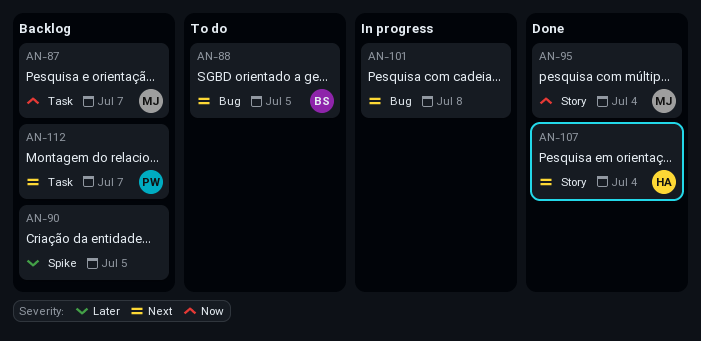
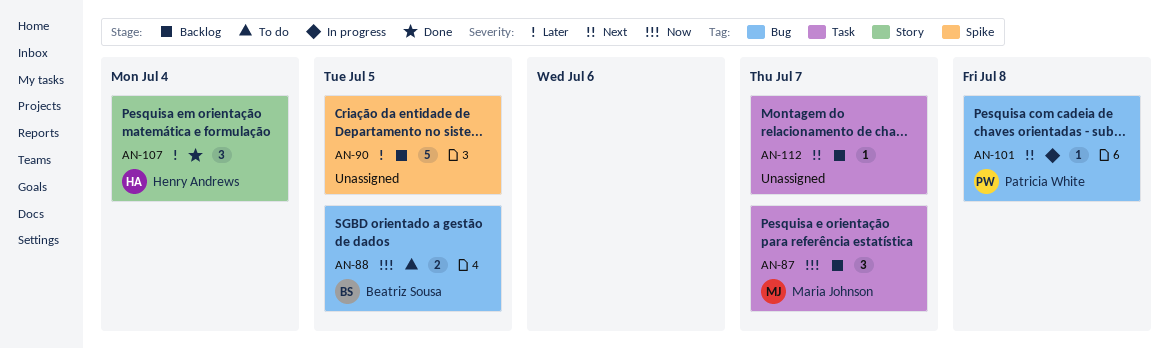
AN-88, priority: Next -> Now
AN-95: present -> none
AN-101, owner: none -> Patricia White
AN-107, priority: Next -> Later
AN-112, owner: Patricia White -> none

